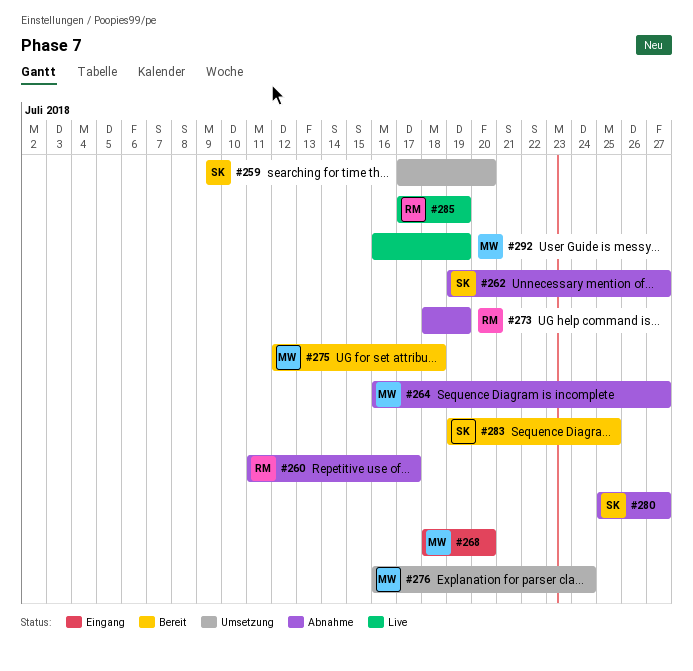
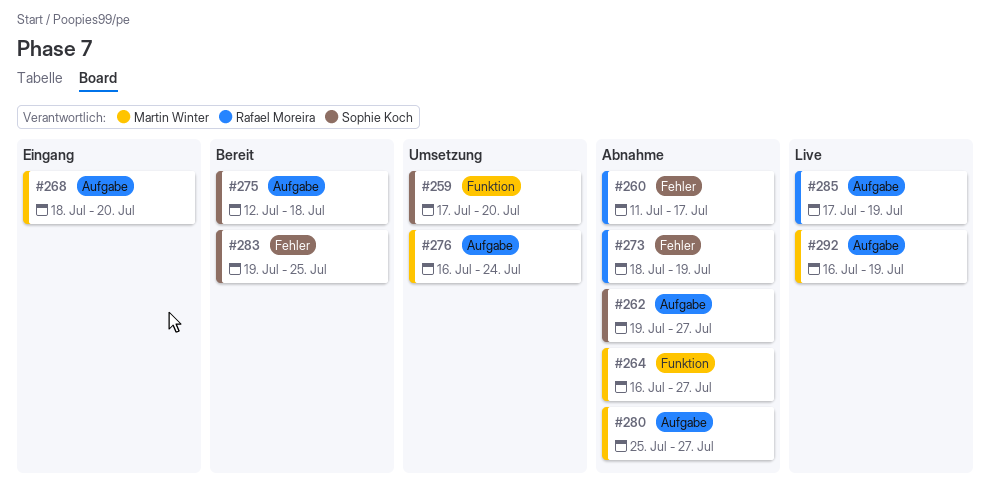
#275, owner: Martin Winter -> Sophie Koch
#280, owner: Sophie Koch -> Martin Winter

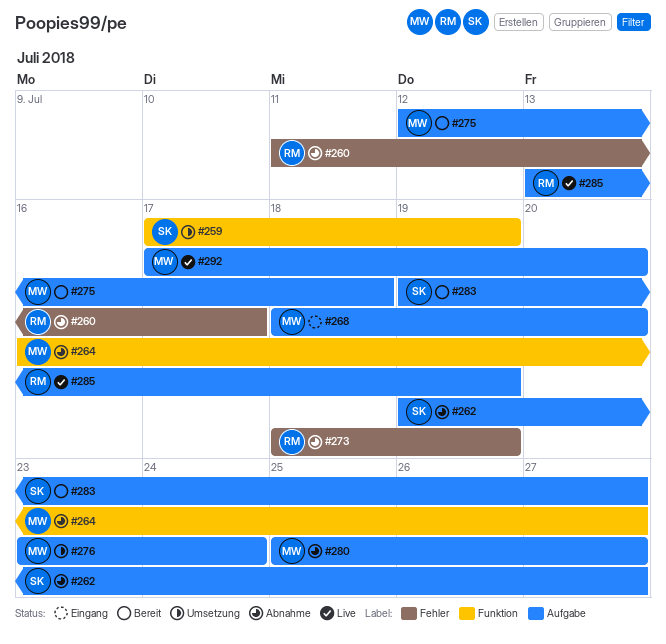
#259, due: Jul 20 -> Jul 19
#275, owner: Sophie Koch -> Martin Winter
#276, start: Jul 16 -> Jul 23
#283, label: Fehler -> Aufgabe
#283, due: Jul 25 -> Jul 27
#285, start: Jul 17 -> Jul 13
#292, start: Jul 16 -> Jul 17
#292, due: Jul 19 -> Jul 20

